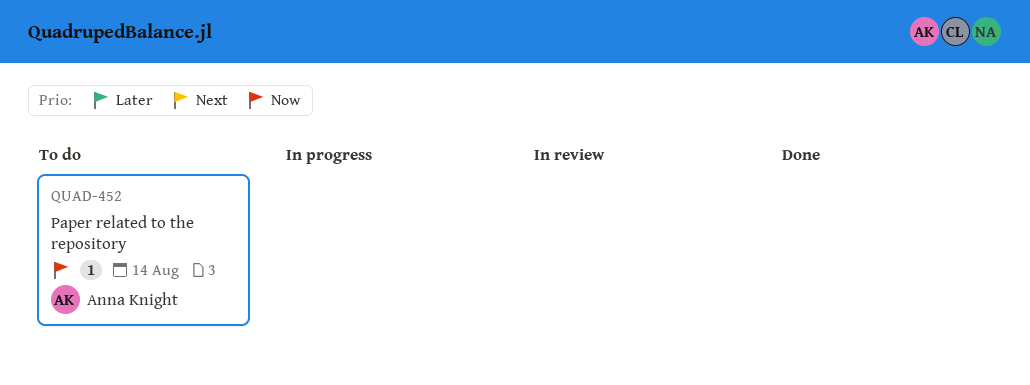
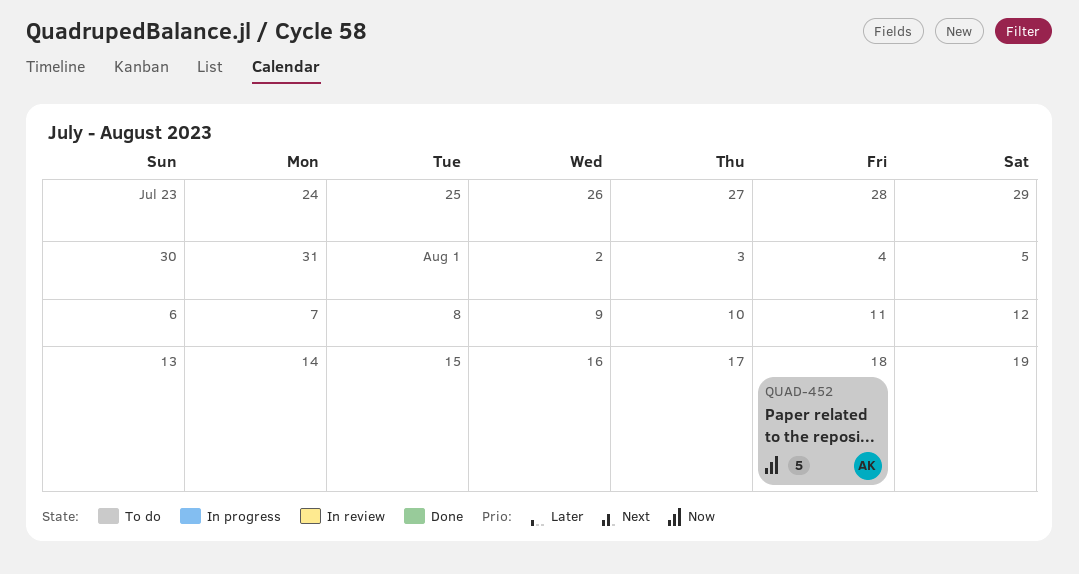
QUAD-452, estimate: 1 -> 5
QUAD-452, due: Aug 14 -> Aug 18

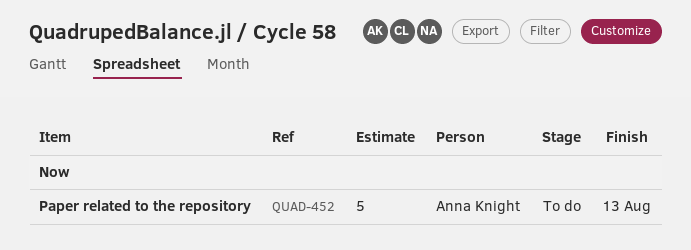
QUAD-452, due: Aug 18 -> Aug 13

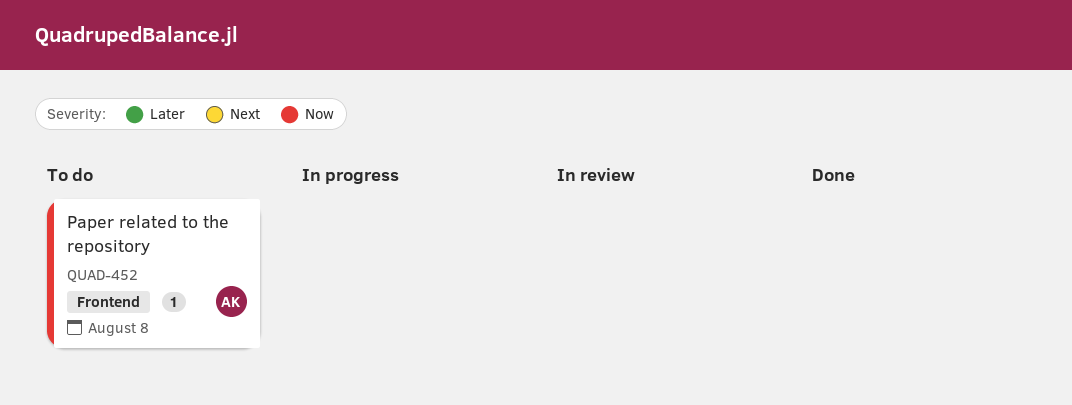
QUAD-452, estimate: 5 -> 1
QUAD-452, due: Aug 13 -> Aug 8

